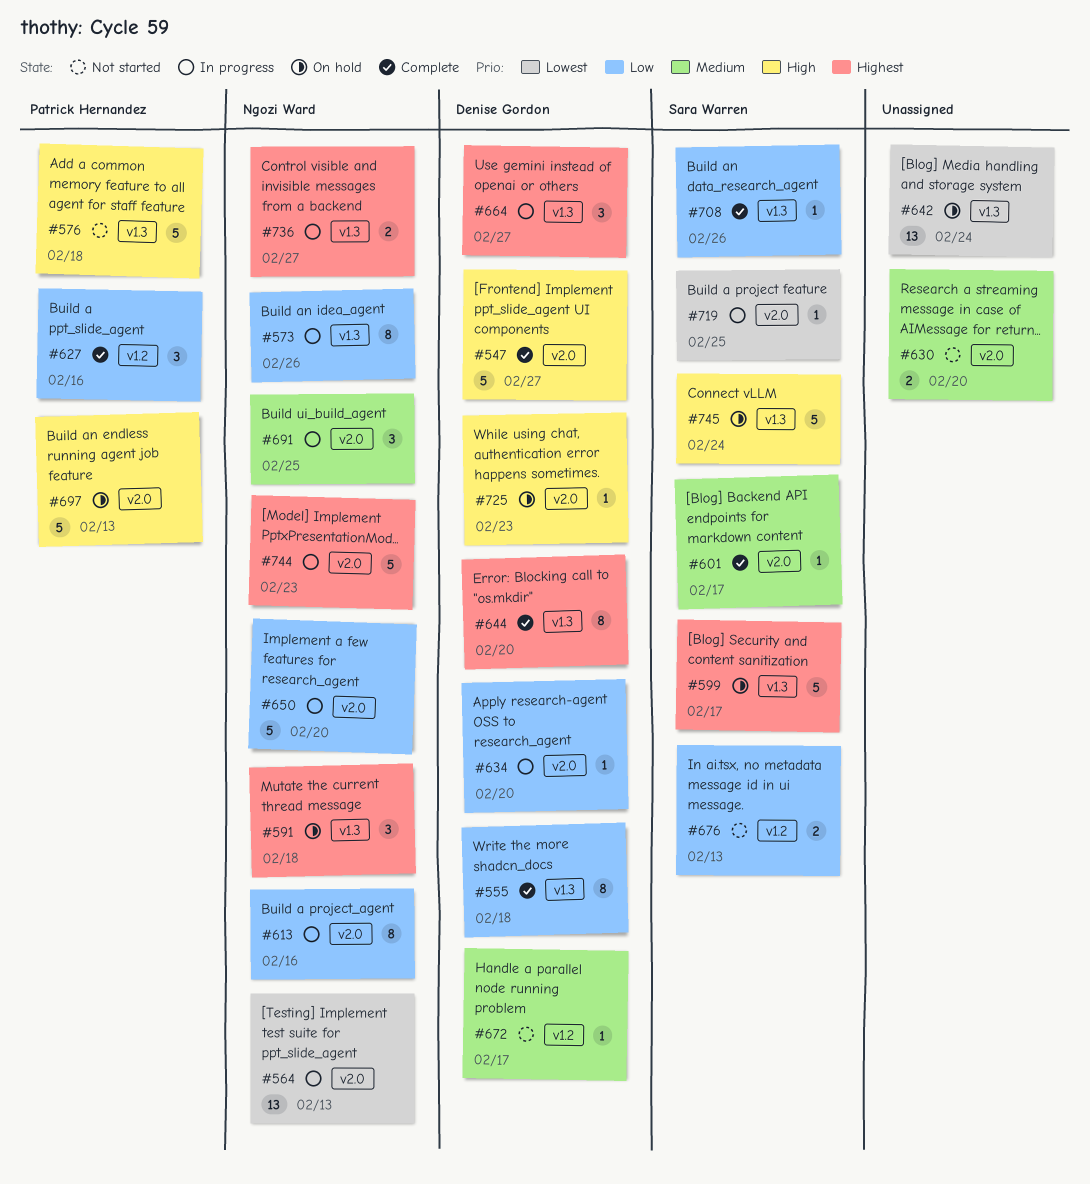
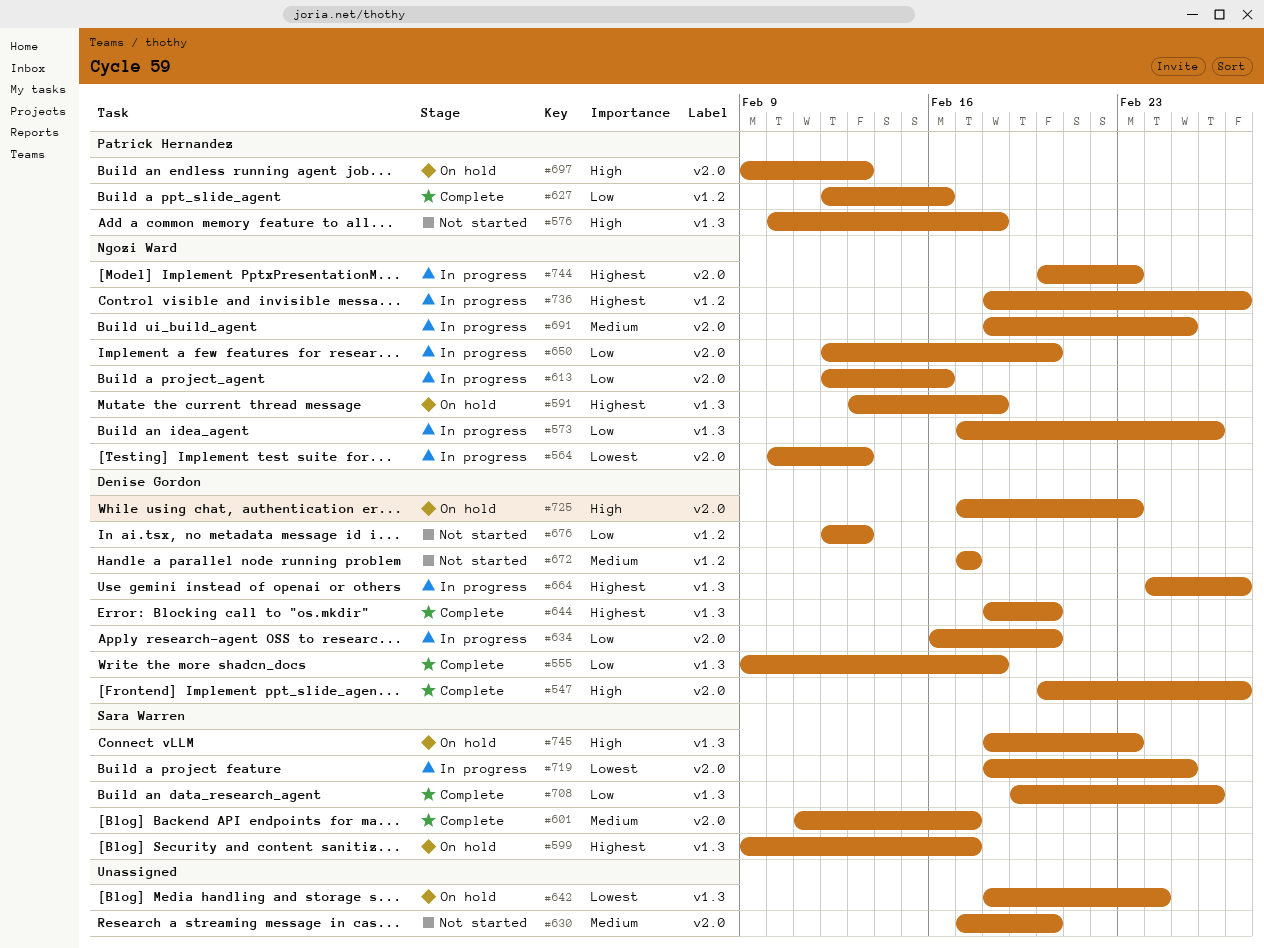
#676, owner: Sara Warren -> Denise Gordon
#736, label: v1.3 -> v1.2
#745, due: Feb 24 -> Feb 23

